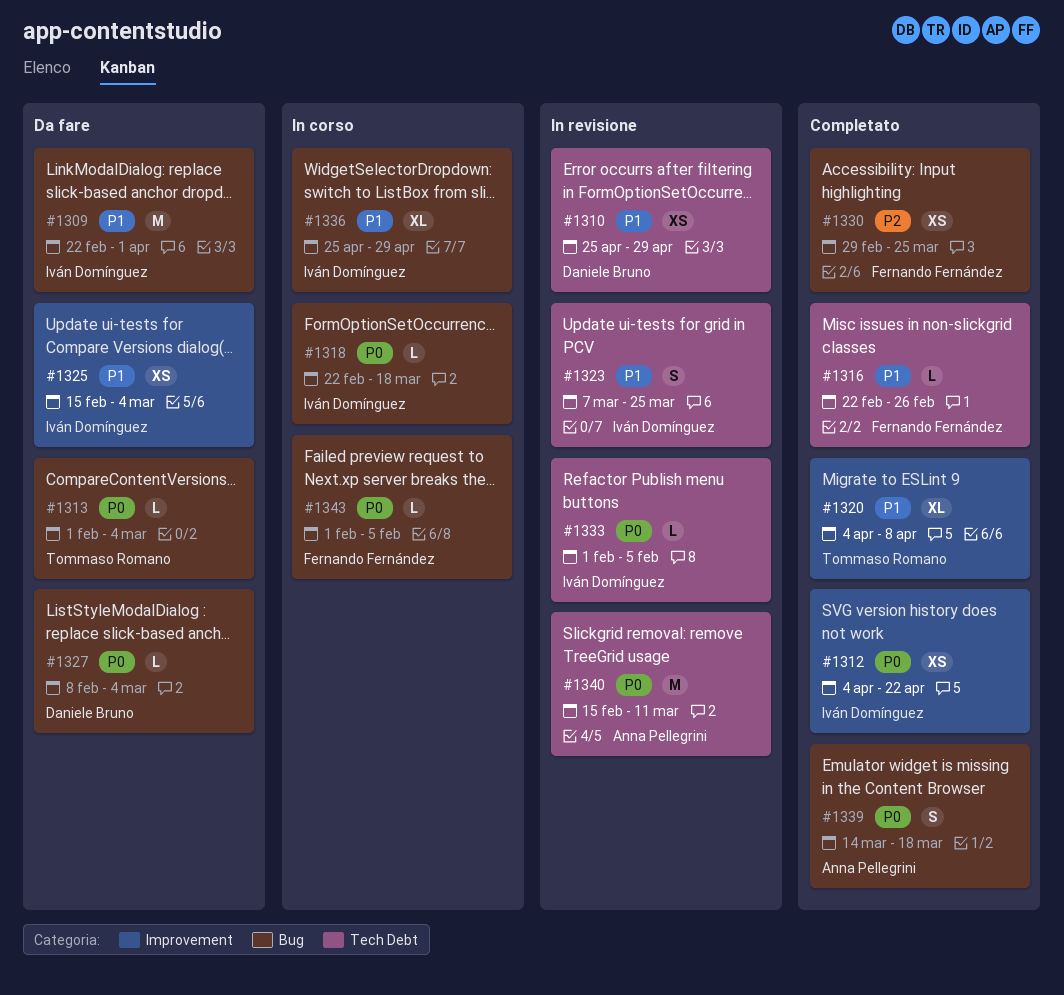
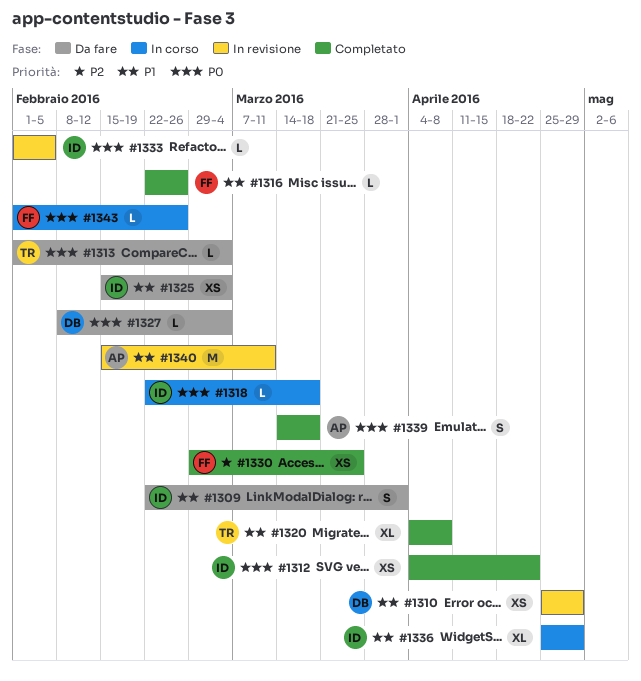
#1309, estimate: M -> S
#1323: present -> none
#1340, priority: P0 -> P1
#1343, due: Feb 5 -> Feb 26

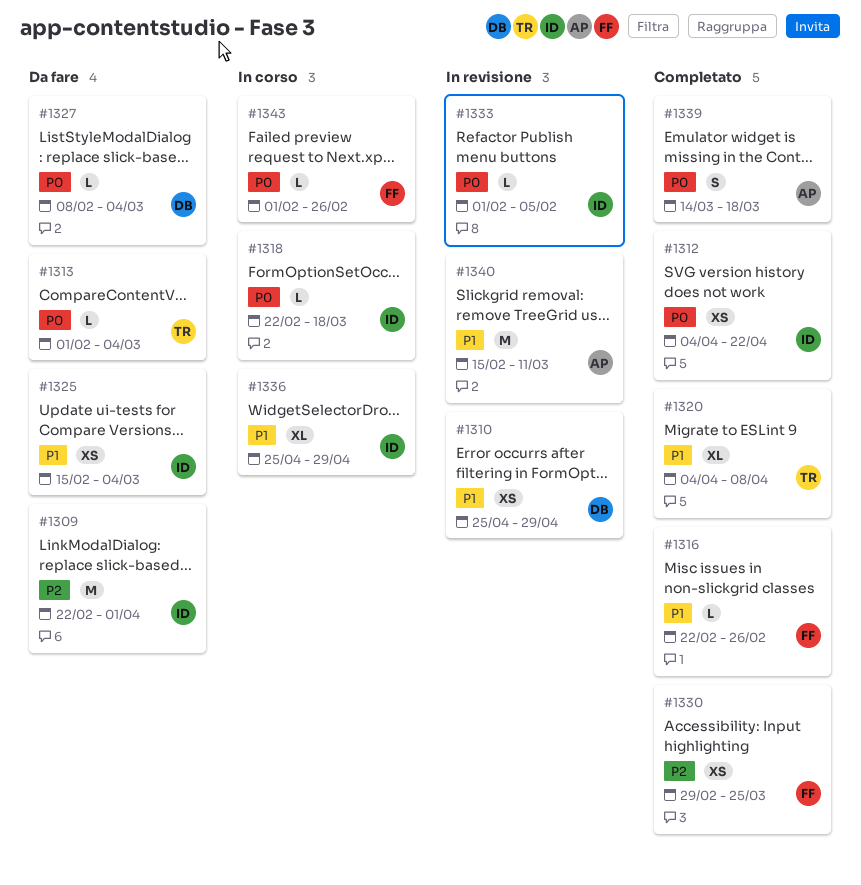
#1309, priority: P1 -> P2
#1309, estimate: S -> M

